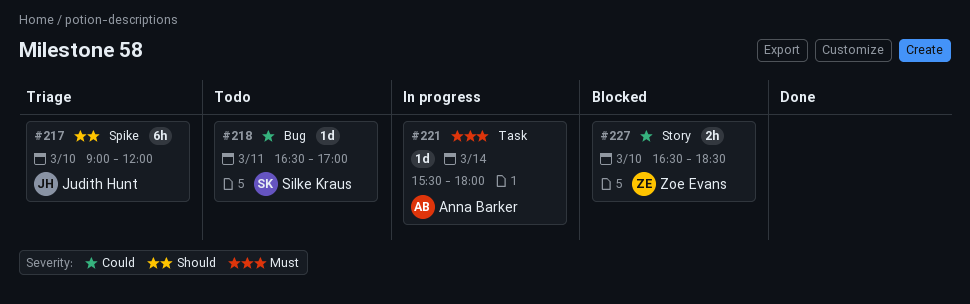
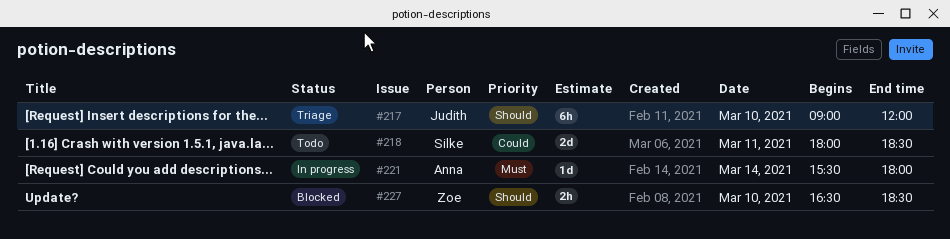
#218, estimate: 1d -> 2d
#218, begins: 16:30 -> 18:00
#218, ends: 17:00 -> 18:30
#227, priority: Could -> Should

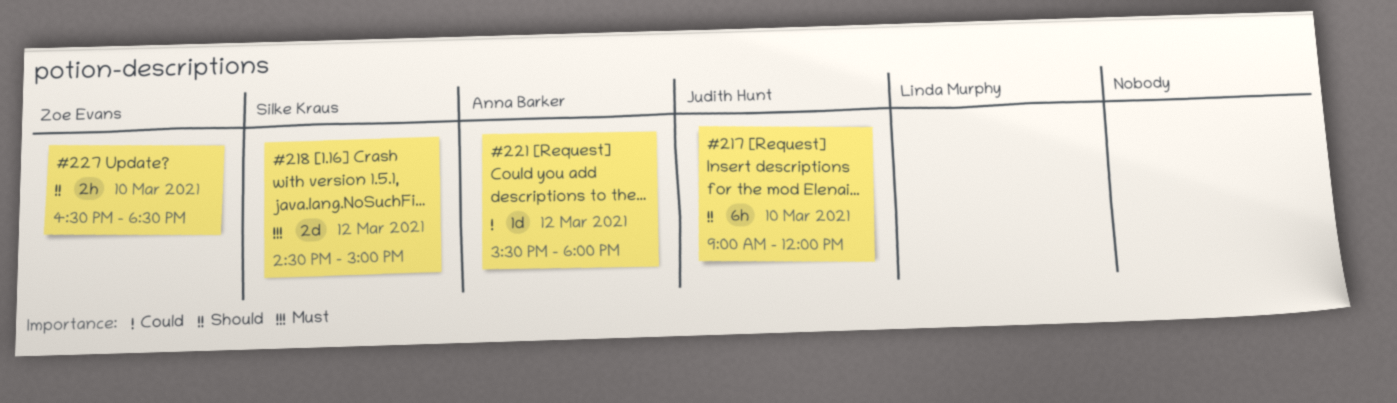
#218, priority: Could -> Must
#218, day: Mar 11 -> Mar 12
#218, begins: 18:00 -> 14:30
#218, ends: 18:30 -> 15:00
#221, priority: Must -> Could
#221, day: Mar 14 -> Mar 12

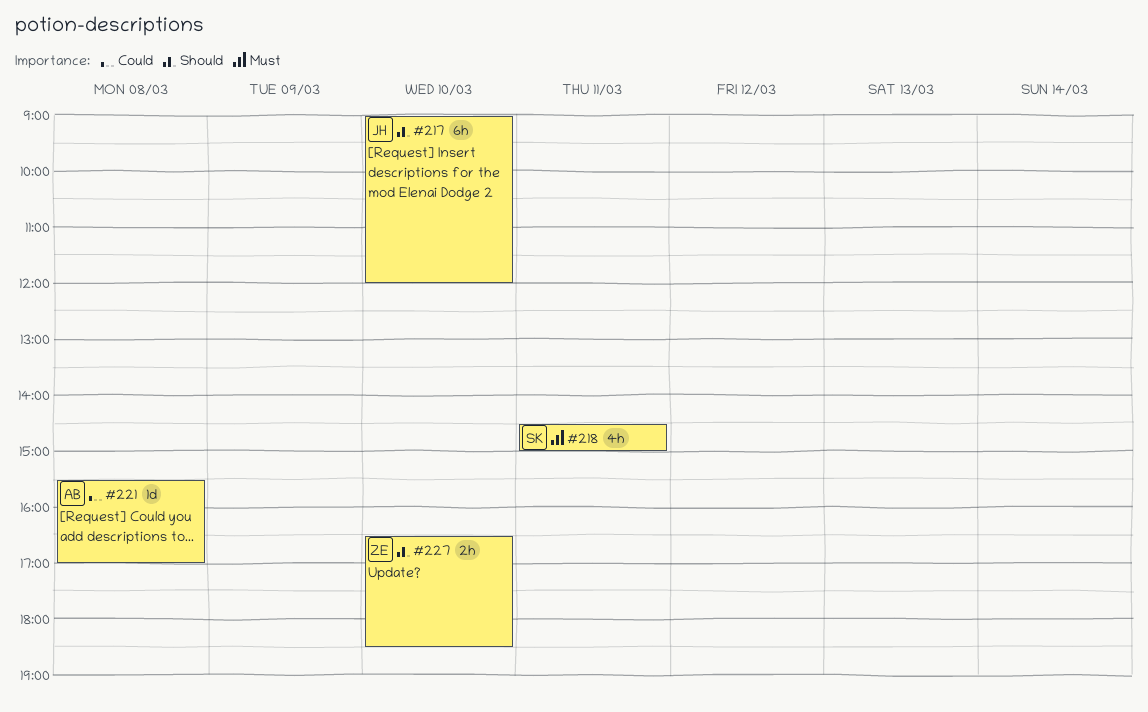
#218, estimate: 2d -> 4h
#218, day: Mar 12 -> Mar 11
#221, day: Mar 12 -> Mar 8
#221, ends: 18:00 -> 17:00

